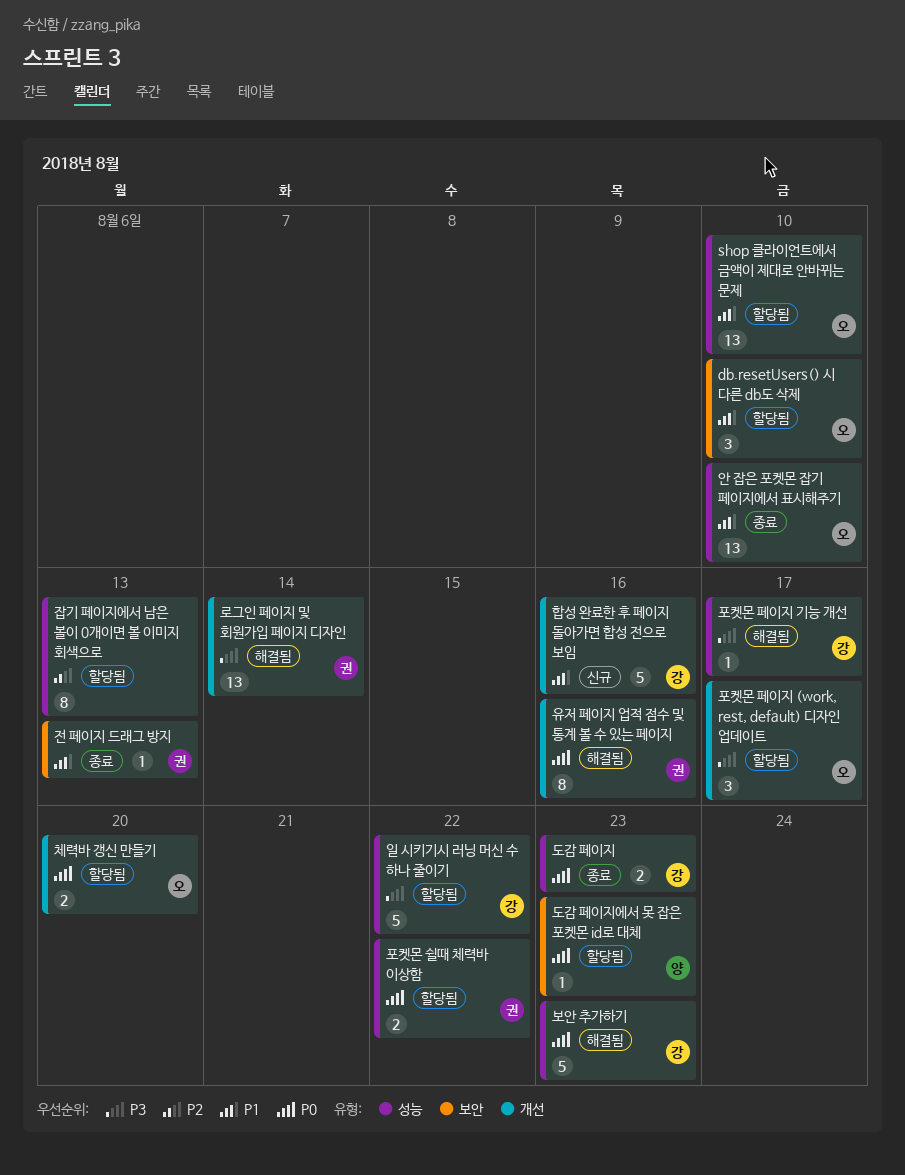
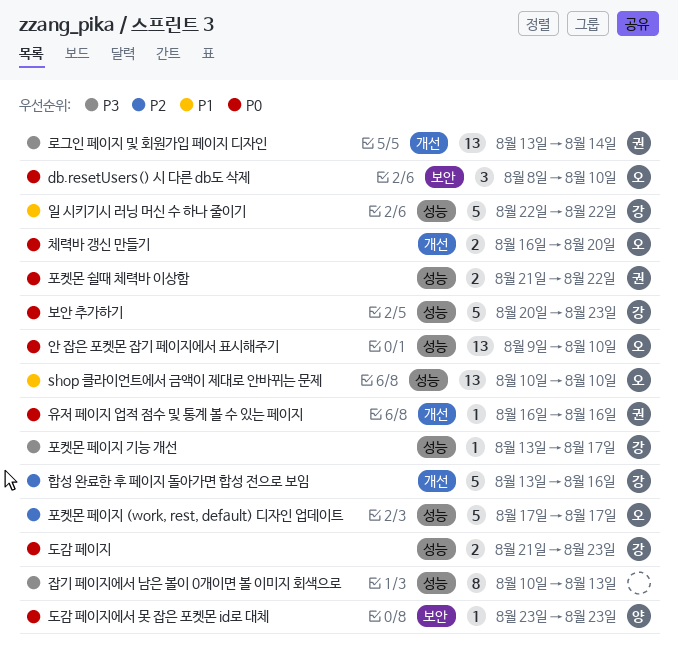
db.resetUsers() 시 다른 db도 삭제, priority: P1 -> P0
안 잡은 포켓몬 잡기 페이지에서 표시해주기, priority: P1 -> P0
유저 페이지 업적 점수 및 통계 볼 수 있는 페이지, estimate: 8 -> 1
일 시키기시 러닝 머신 수 하나 줄이기, priority: P3 -> P1
잡기 페이지에서 남은 볼이 0개이면 볼 이미지 회색으로, priority: P2 -> P3
전 페이지 드래그 방지: present -> none
포켓몬 페이지 (work, rest, default) 디자인 업데이트, priority: P3 -> P2
포켓몬 페이지 (work, rest, default) 디자인 업데이트, label: 개선 -> 성능
포켓몬 페이지 (work, rest, default) 디자인 업데이트, estimate: 3 -> 5
합성 완료한 후 페이지 돌아가면 합성 전으로 보임, priority: P1 -> P2

